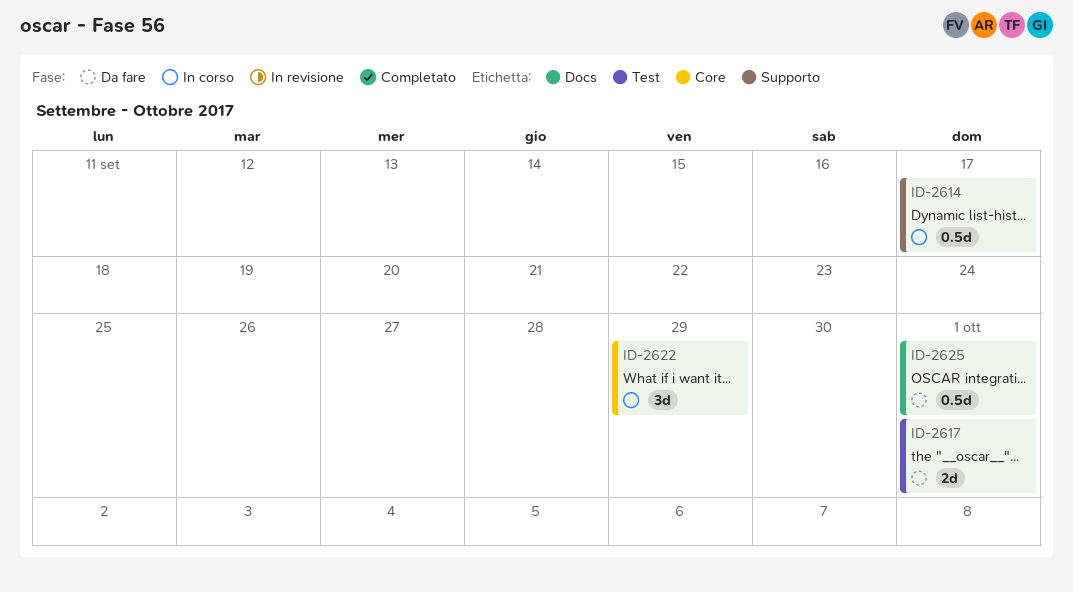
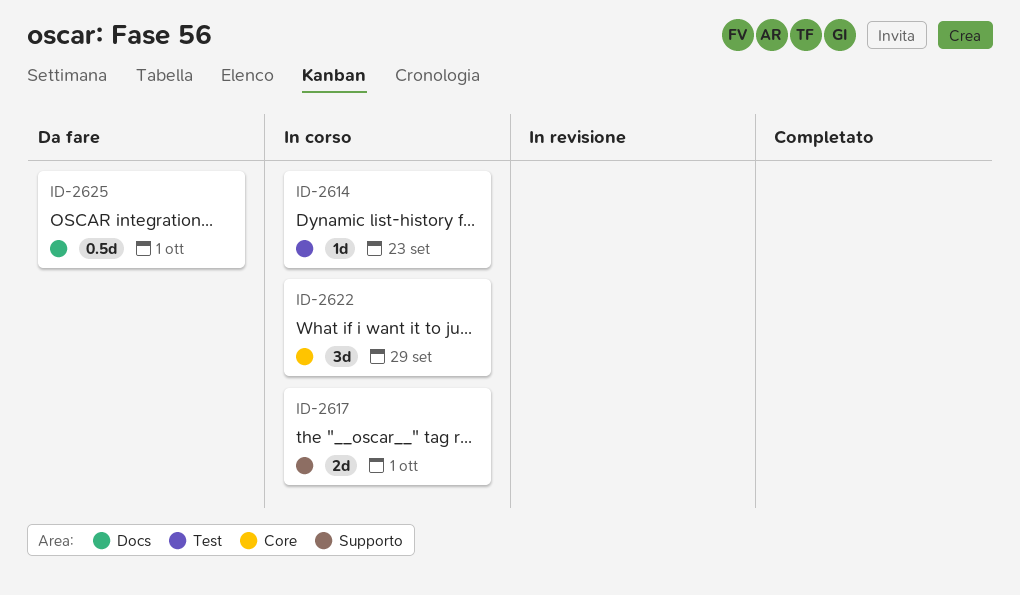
ID-2614, label: Supporto -> Test
ID-2614, estimate: 0.5d -> 1d
ID-2614, due: Sep 17 -> Sep 23
ID-2617, status: Da fare -> In corso
ID-2617, label: Test -> Supporto

